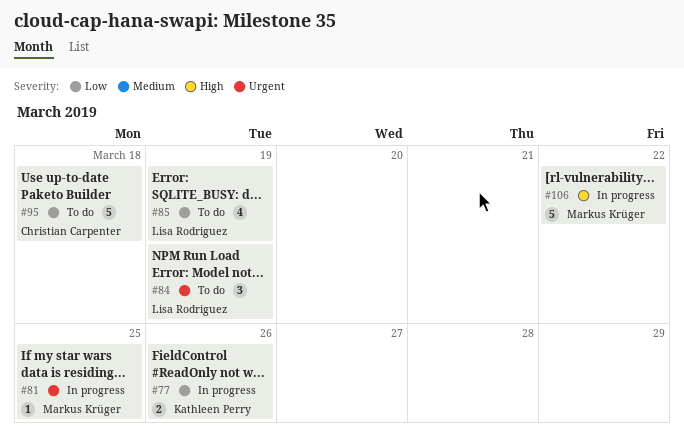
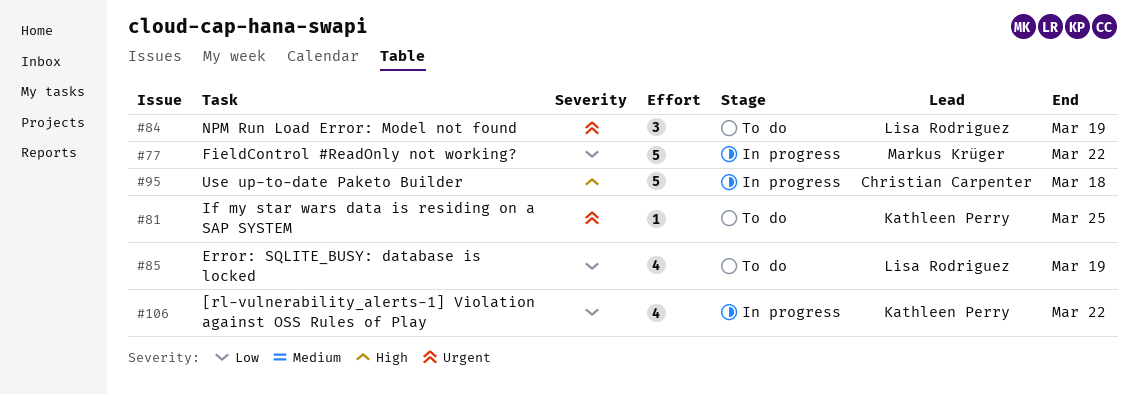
#77, owner: Kathleen Perry -> Markus Krüger
#77, estimate: 2 -> 5
#77, due: Mar 26 -> Mar 22
#81, status: In progress -> To do
#81, owner: Markus Krüger -> Kathleen Perry
#95, status: To do -> In progress
#95, priority: Low -> High
#106, owner: Markus Krüger -> Kathleen Perry
#106, priority: High -> Low
#106, estimate: 5 -> 4

